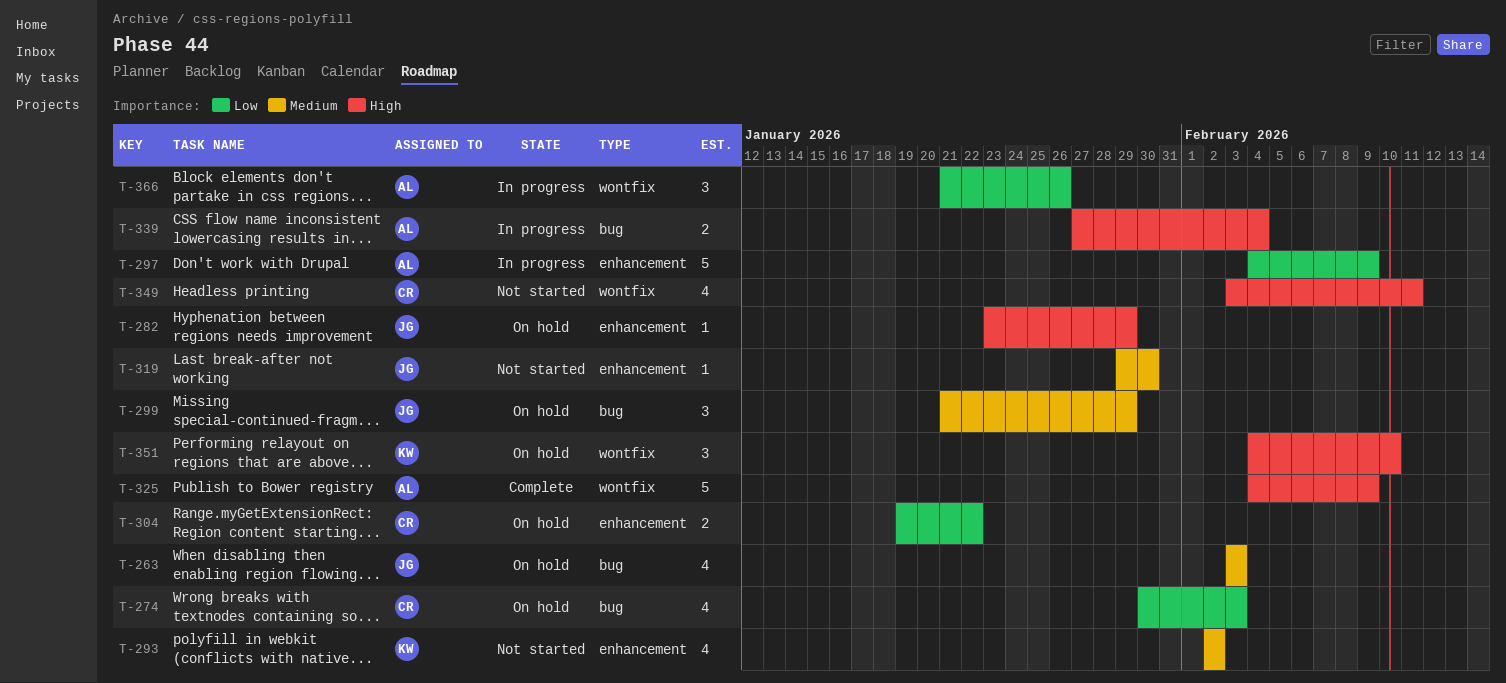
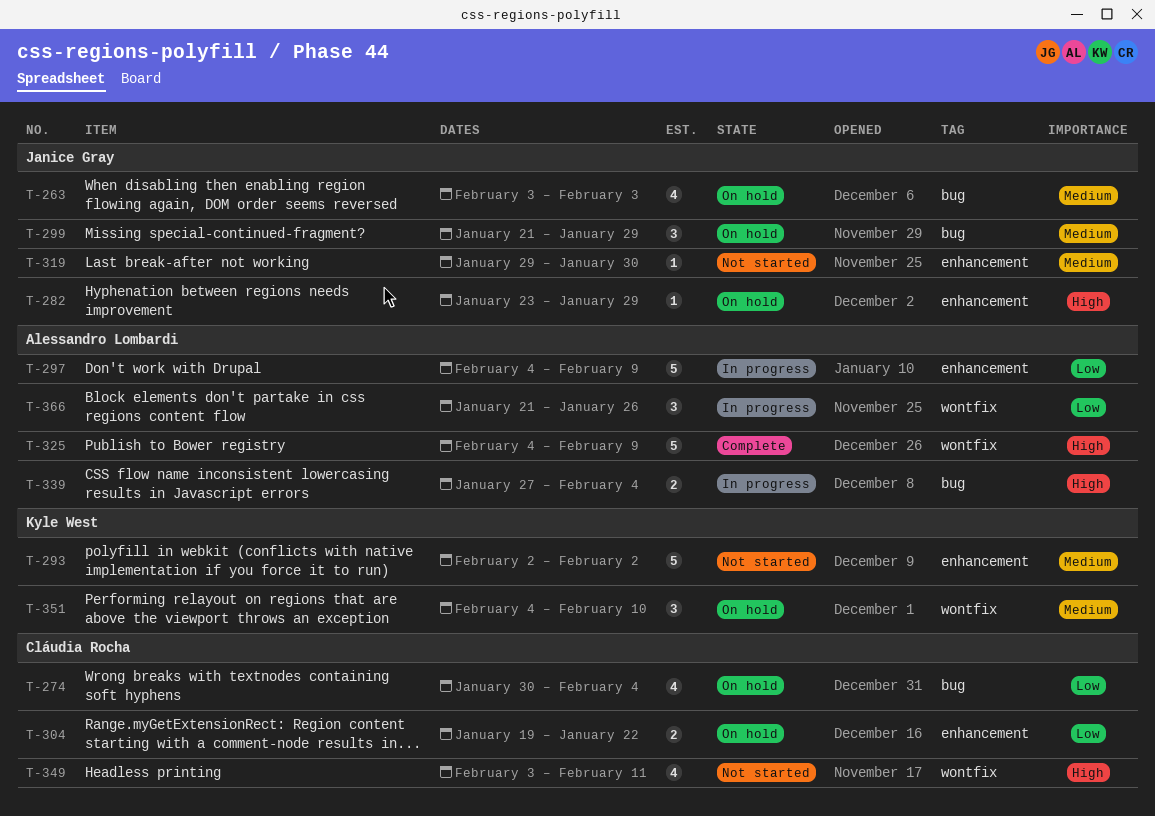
T-274, due: Feb 3 -> Feb 4
T-293, estimate: 4 -> 5
T-351, priority: High -> Medium

